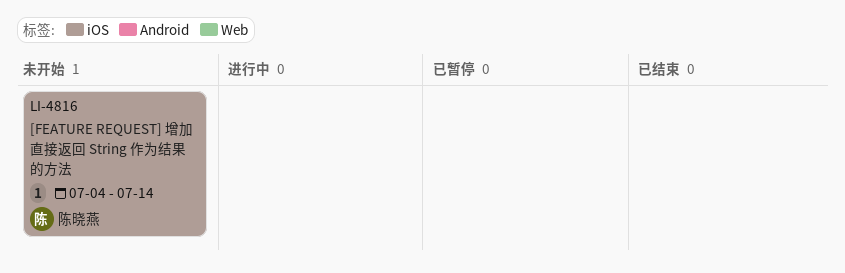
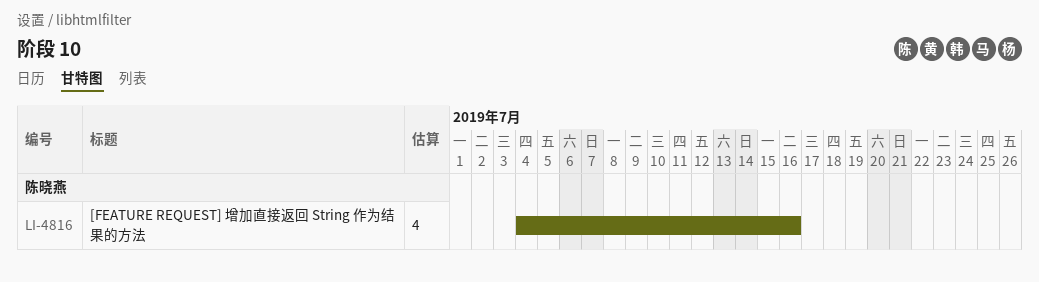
LI-4816, estimate: 1 -> 4
LI-4816, due: Jul 14 -> Jul 16

